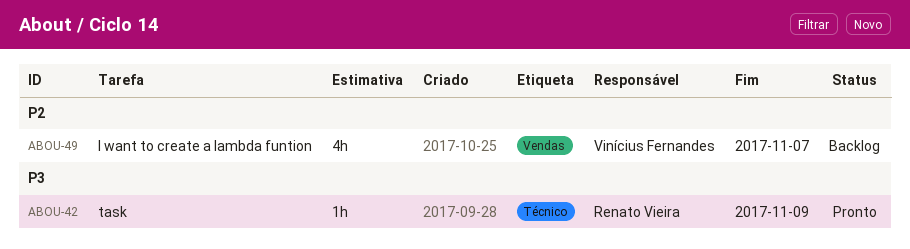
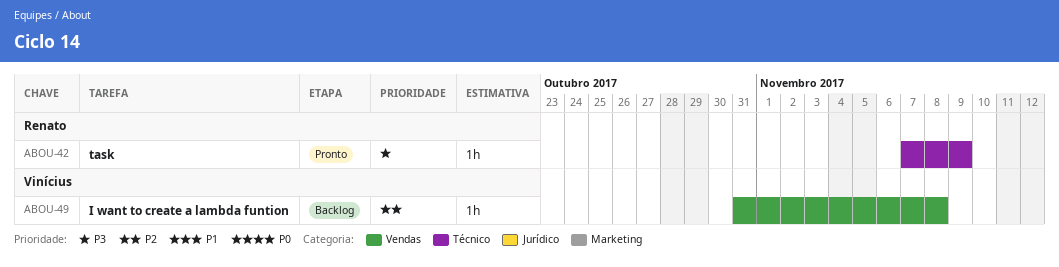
ABOU-49, estimate: 4h -> 1h
ABOU-49, due: Nov 7 -> Nov 8

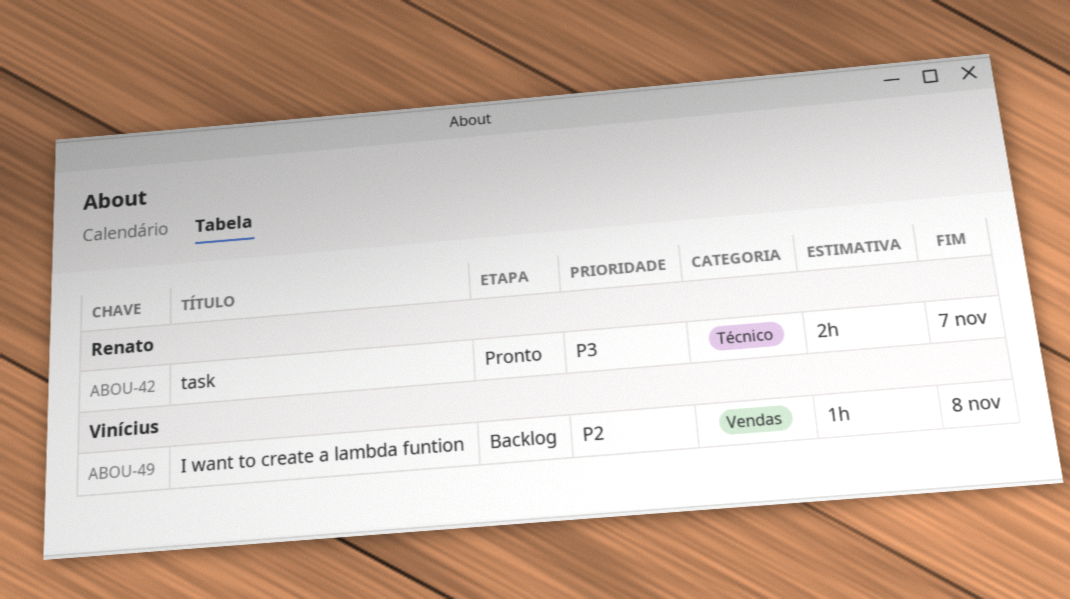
ABOU-42, estimate: 1h -> 2h
ABOU-42, due: Nov 9 -> Nov 7

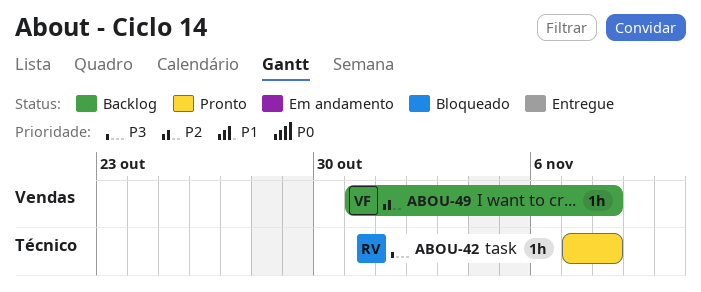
ABOU-42, estimate: 2h -> 1h
ABOU-42, due: Nov 7 -> Nov 8

